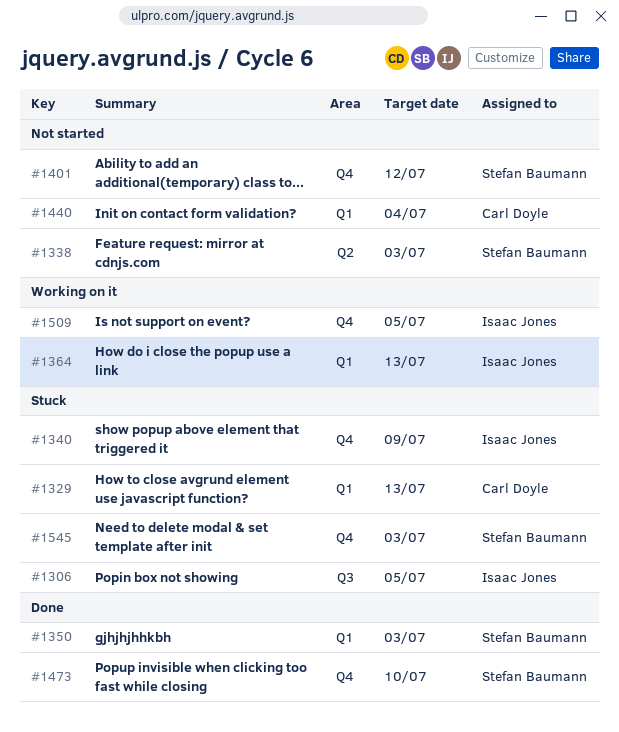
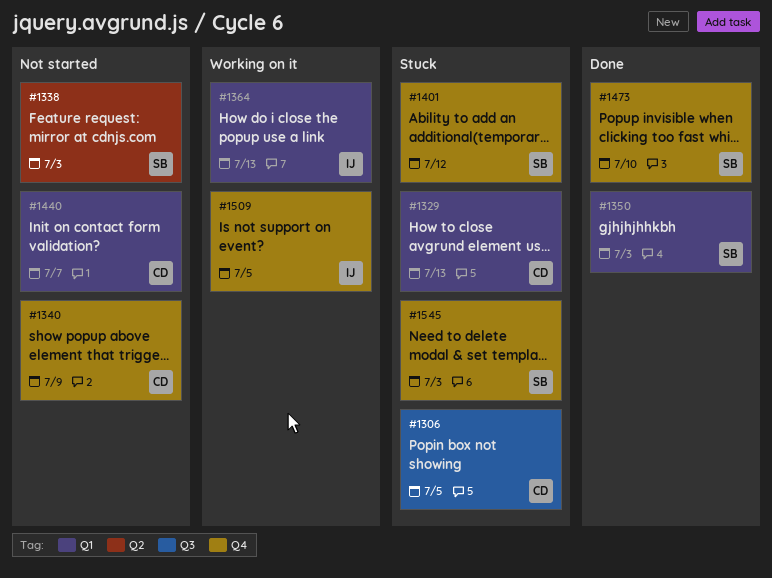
#1306, owner: Isaac Jones -> Carl Doyle
#1340, status: Stuck -> Not started
#1340, owner: Isaac Jones -> Carl Doyle
#1401, status: Not started -> Stuck
#1440, due: Jul 4 -> Jul 7

